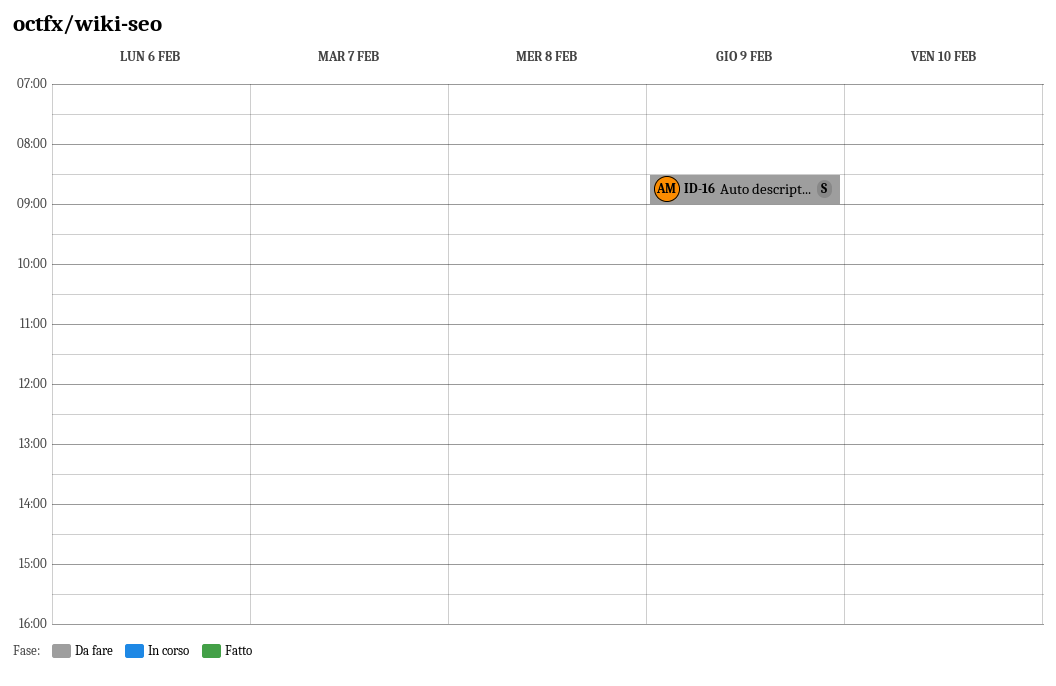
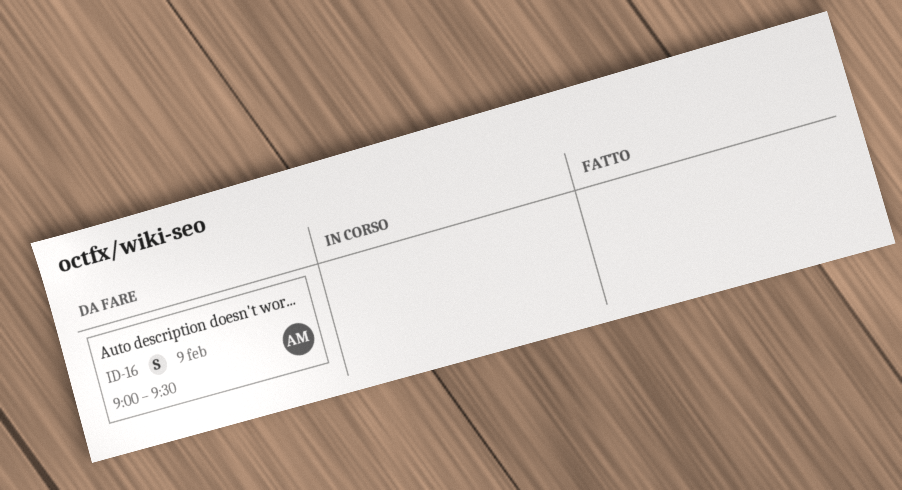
ID-16, begins: 08:30 -> 09:00
ID-16, ends: 09:00 -> 09:30

